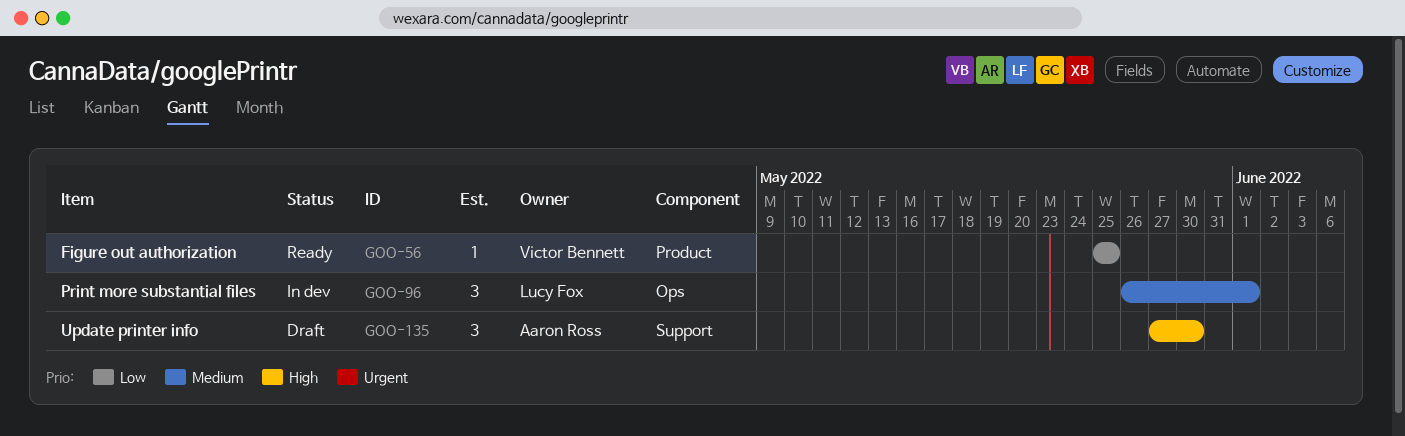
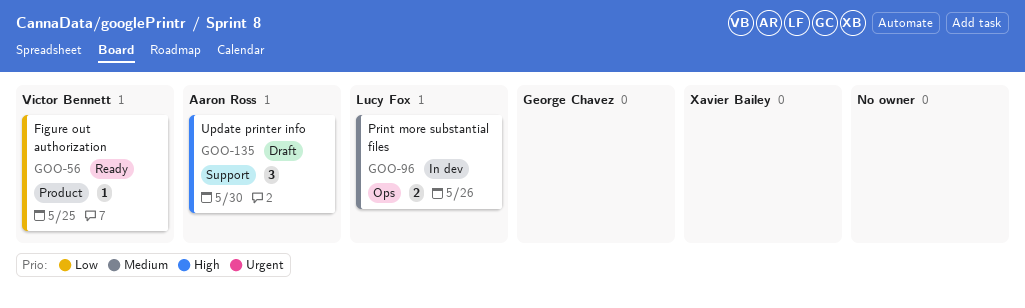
GOO-96, estimate: 3 -> 2
GOO-96, due: Jun 1 -> May 26

